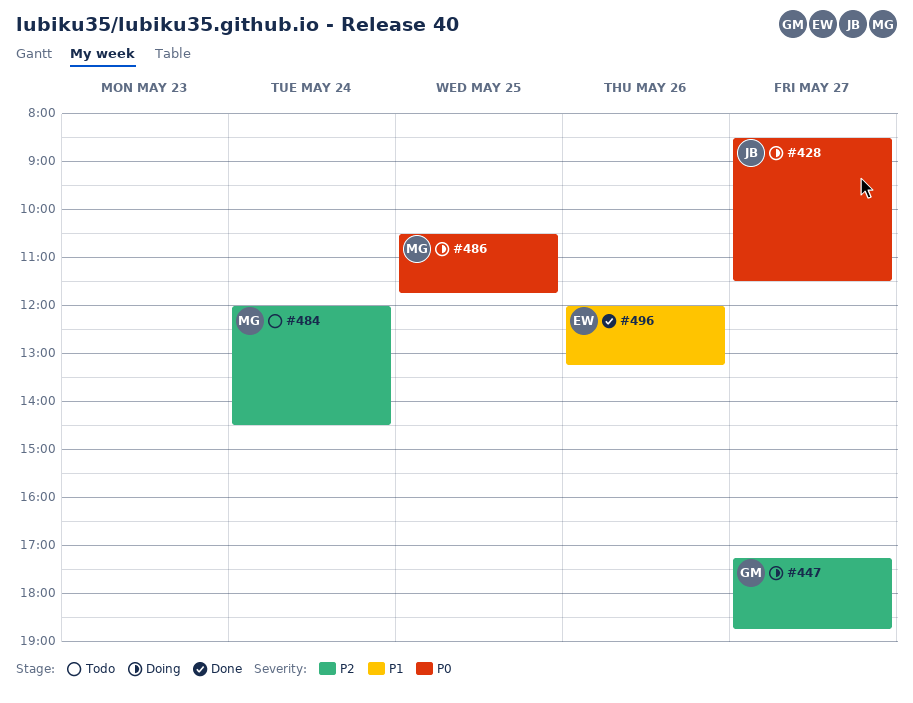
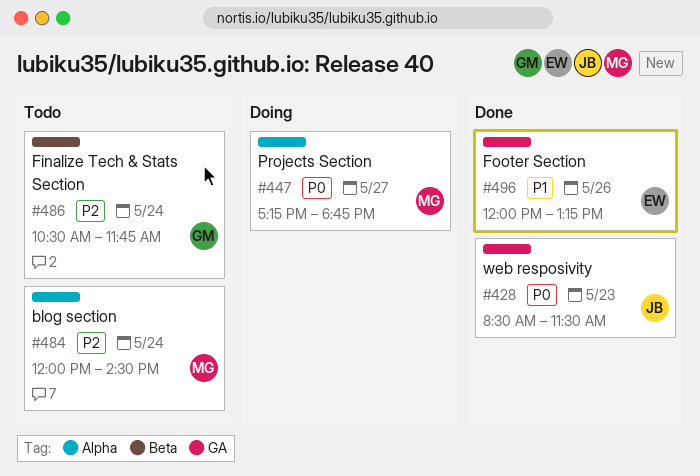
#428, status: Doing -> Done
#428, day: May 27 -> May 23
#447, owner: GM -> MG
#447, priority: P2 -> P0
#486, status: Doing -> Todo
#486, owner: MG -> GM
#486, priority: P0 -> P2
#486, day: May 25 -> May 24

